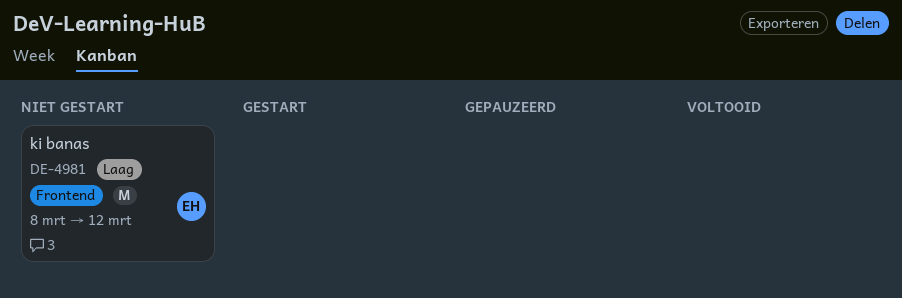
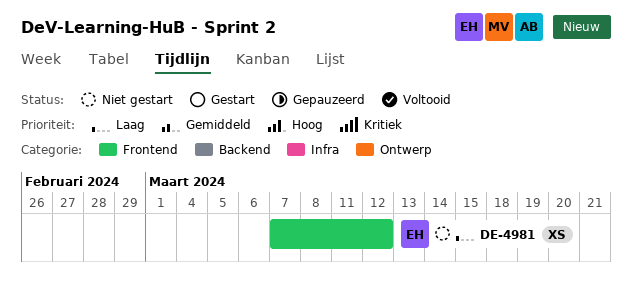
DE-4981, estimate: M -> XS
DE-4981, start: Mar 8 -> Mar 7

